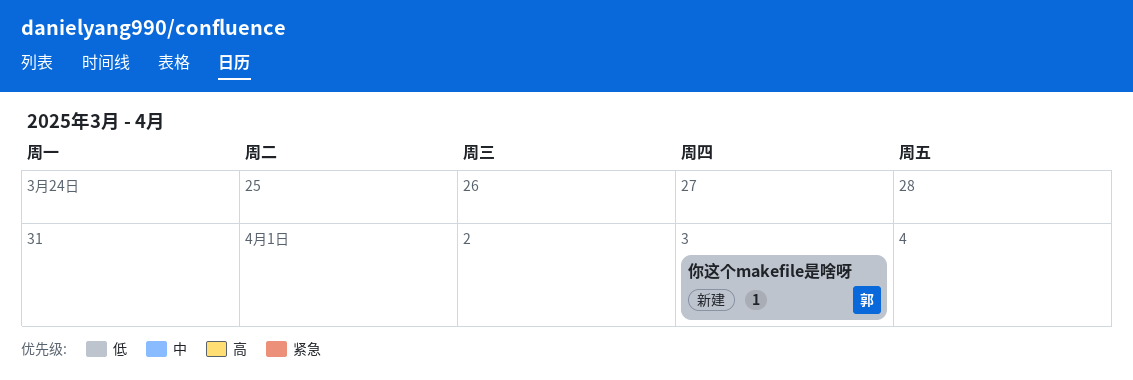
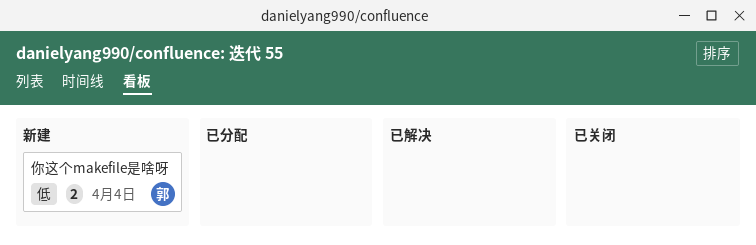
你这个makefile是啥呀, estimate: 1 -> 2
你这个makefile是啥呀, due: Apr 3 -> Apr 4

